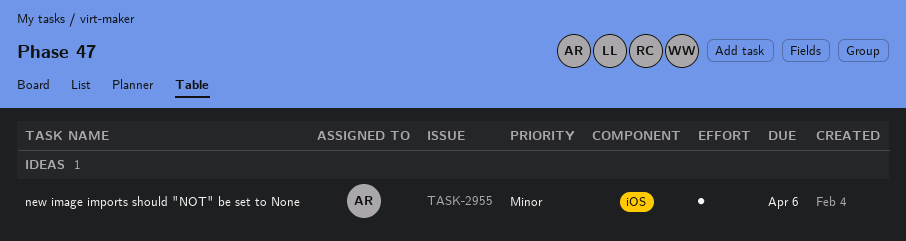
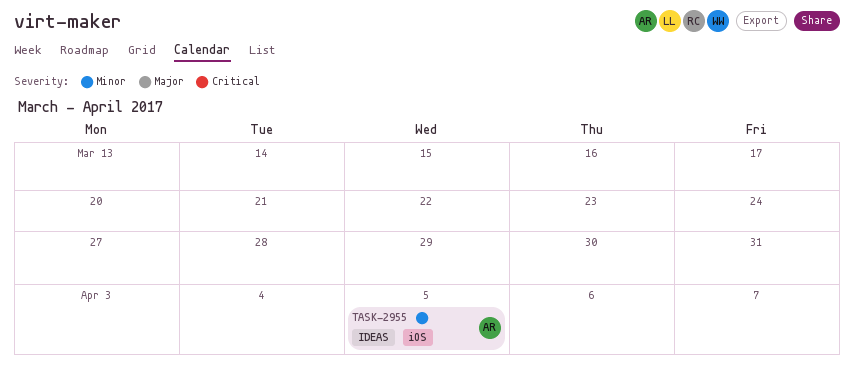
TASK-2955, due: Apr 6 -> Apr 5

